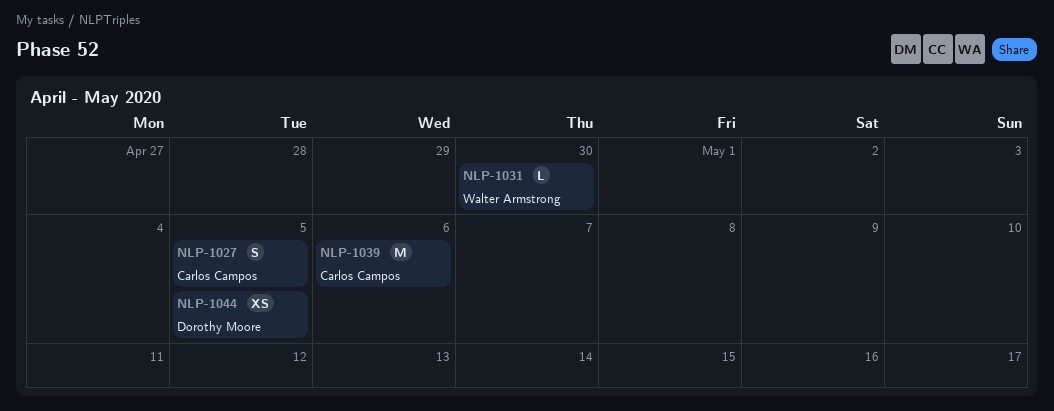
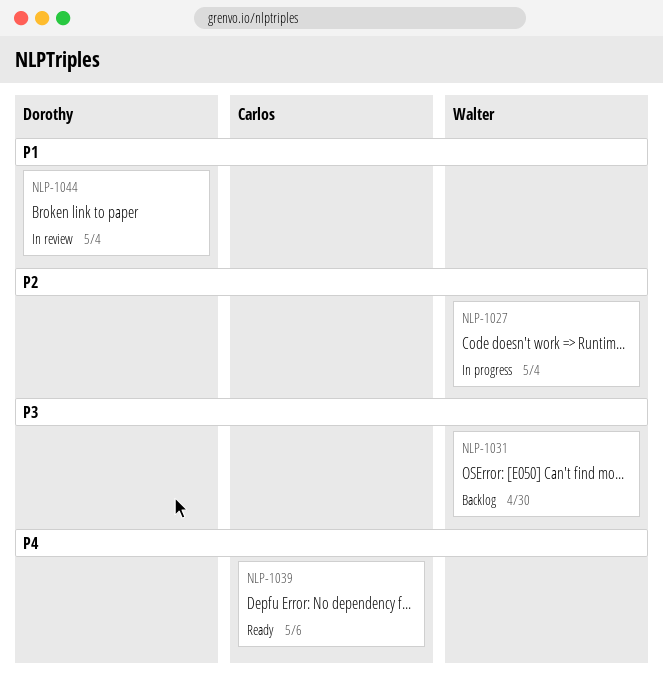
NLP-1027, owner: Carlos Campos -> Walter Armstrong
NLP-1027, due: May 5 -> May 4
NLP-1044, due: May 5 -> May 4

